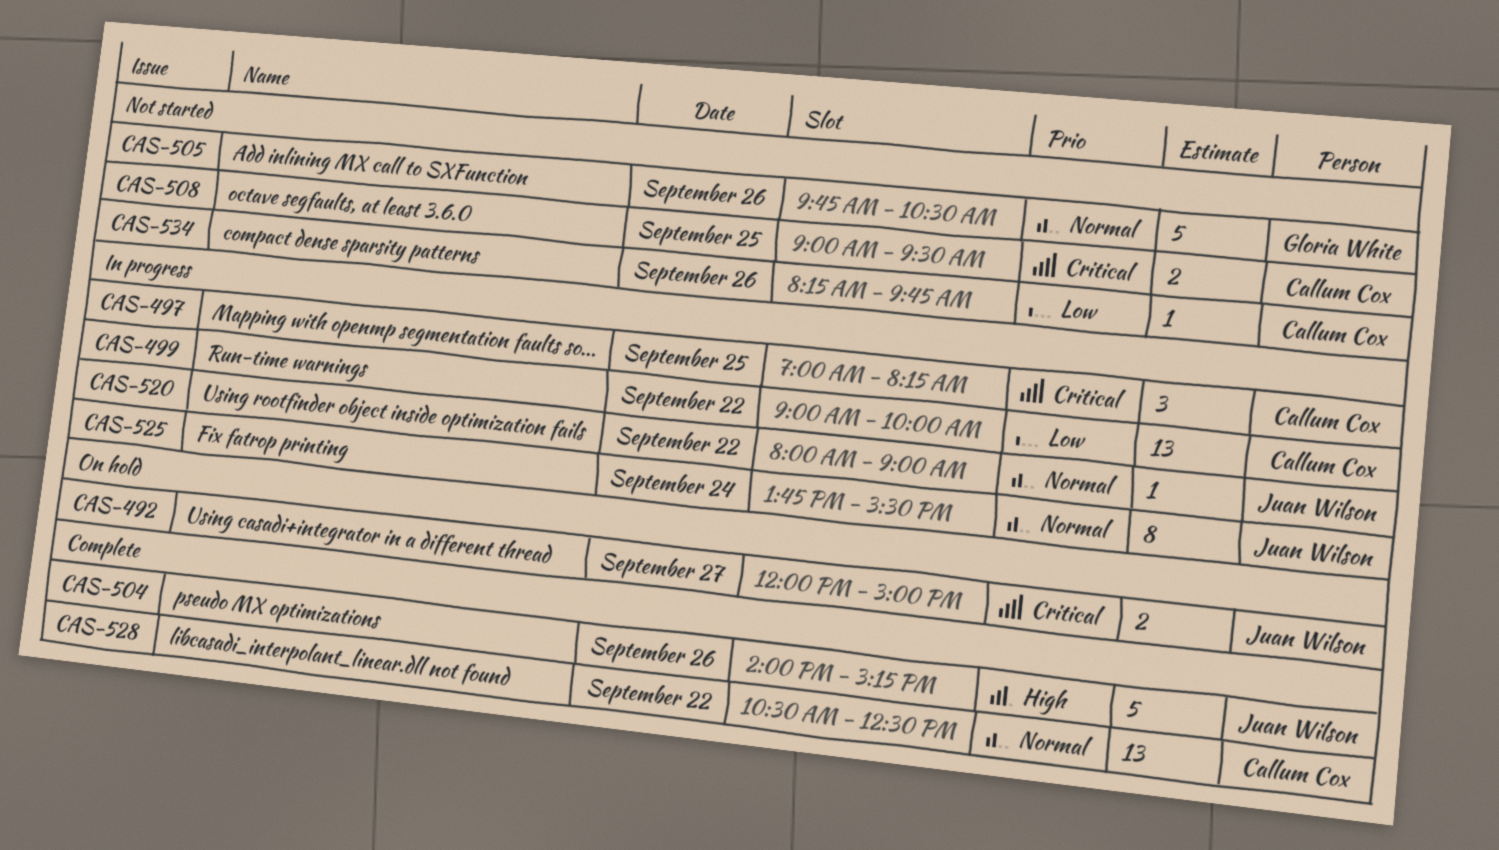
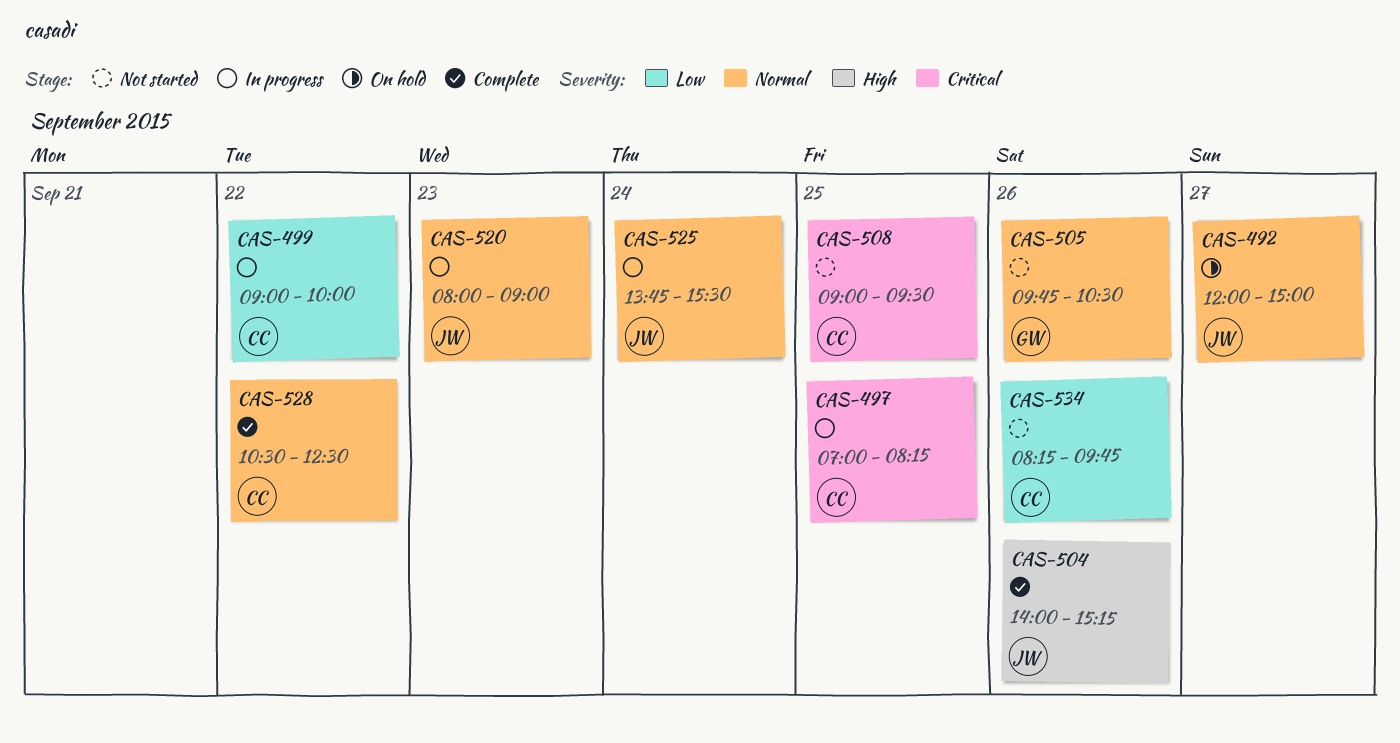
CAS-492, priority: Critical -> Normal
CAS-520, day: Sep 22 -> Sep 23

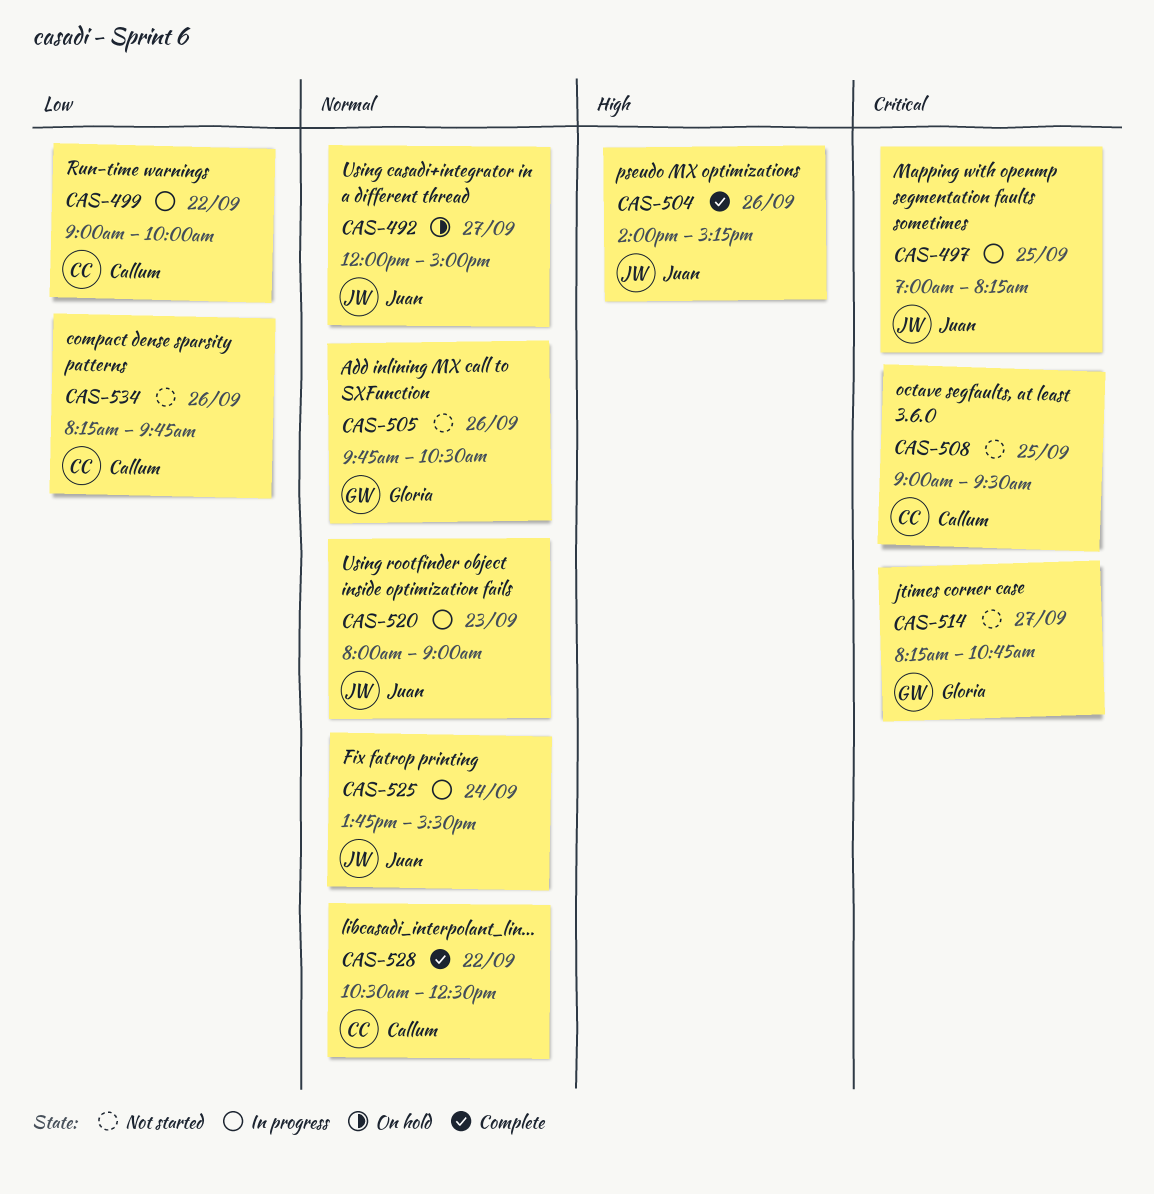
CAS-497, owner: Callum -> Juan
CAS-514: none -> present

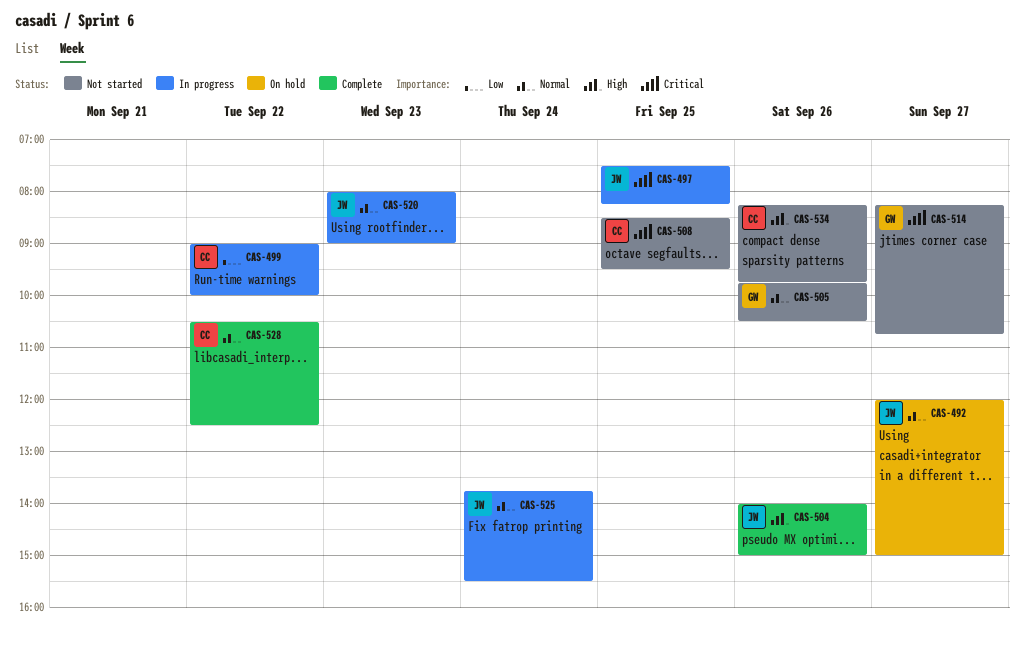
CAS-497, begins: 07:00 -> 07:30
CAS-504, ends: 15:15 -> 15:00
CAS-508, begins: 09:00 -> 08:30
CAS-534, priority: Low -> High

